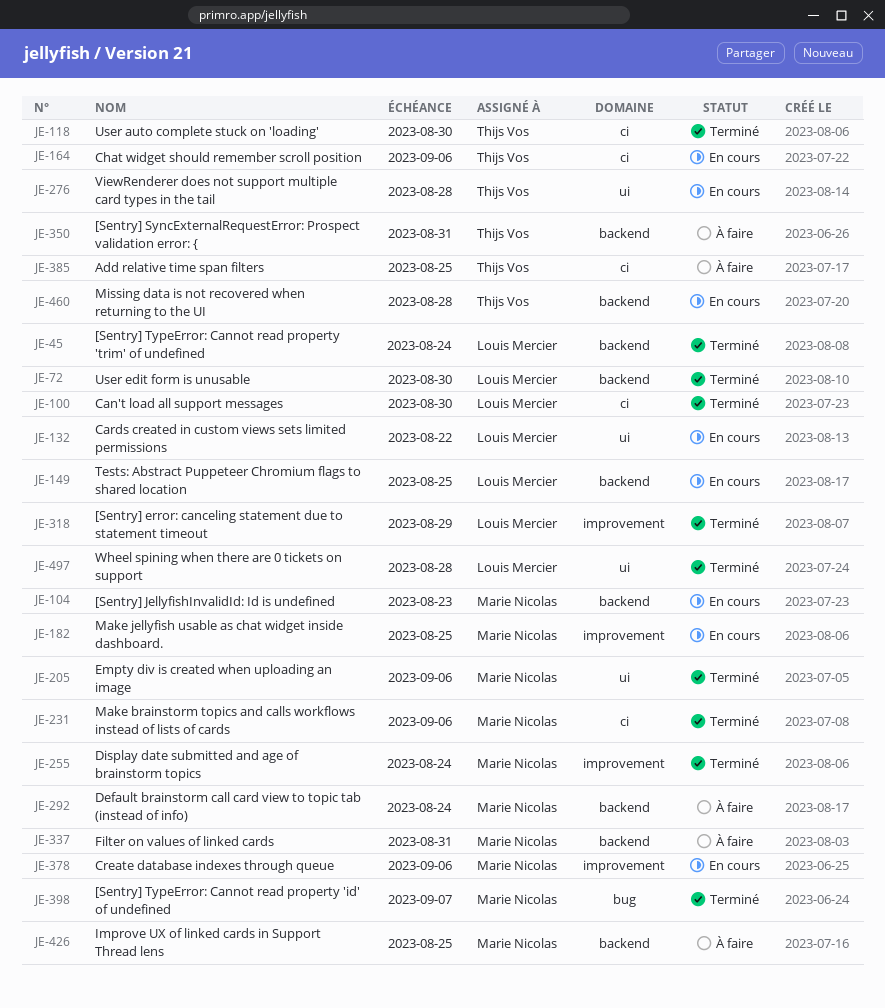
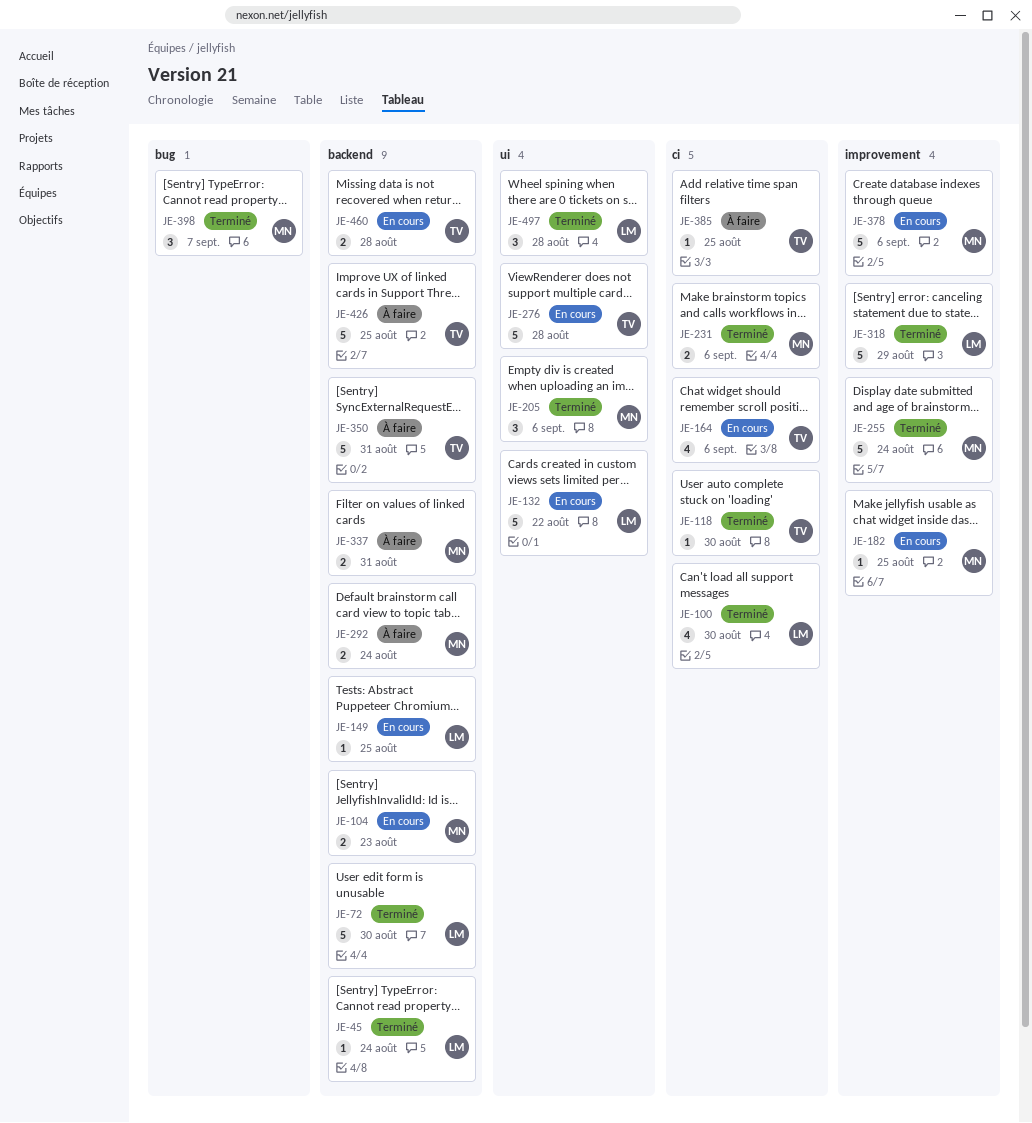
JE-426, owner: Marie Nicolas -> Thijs Vos

